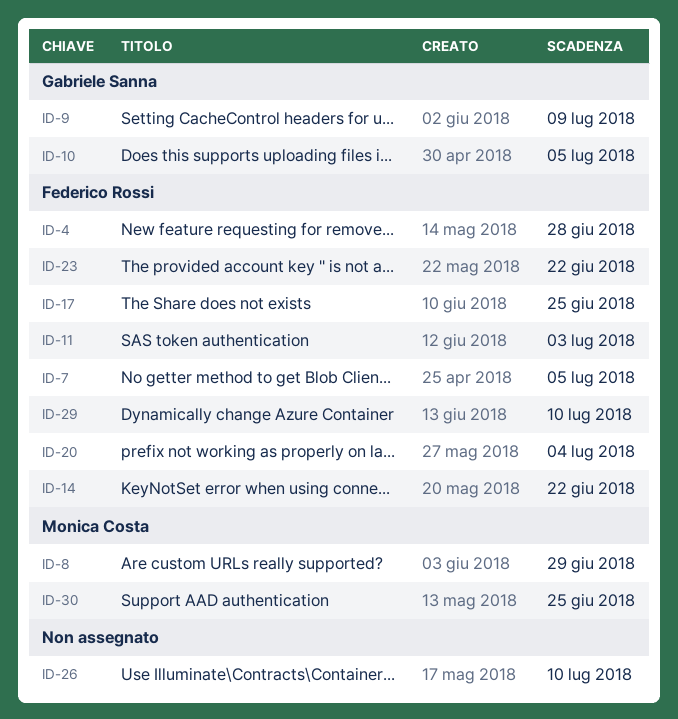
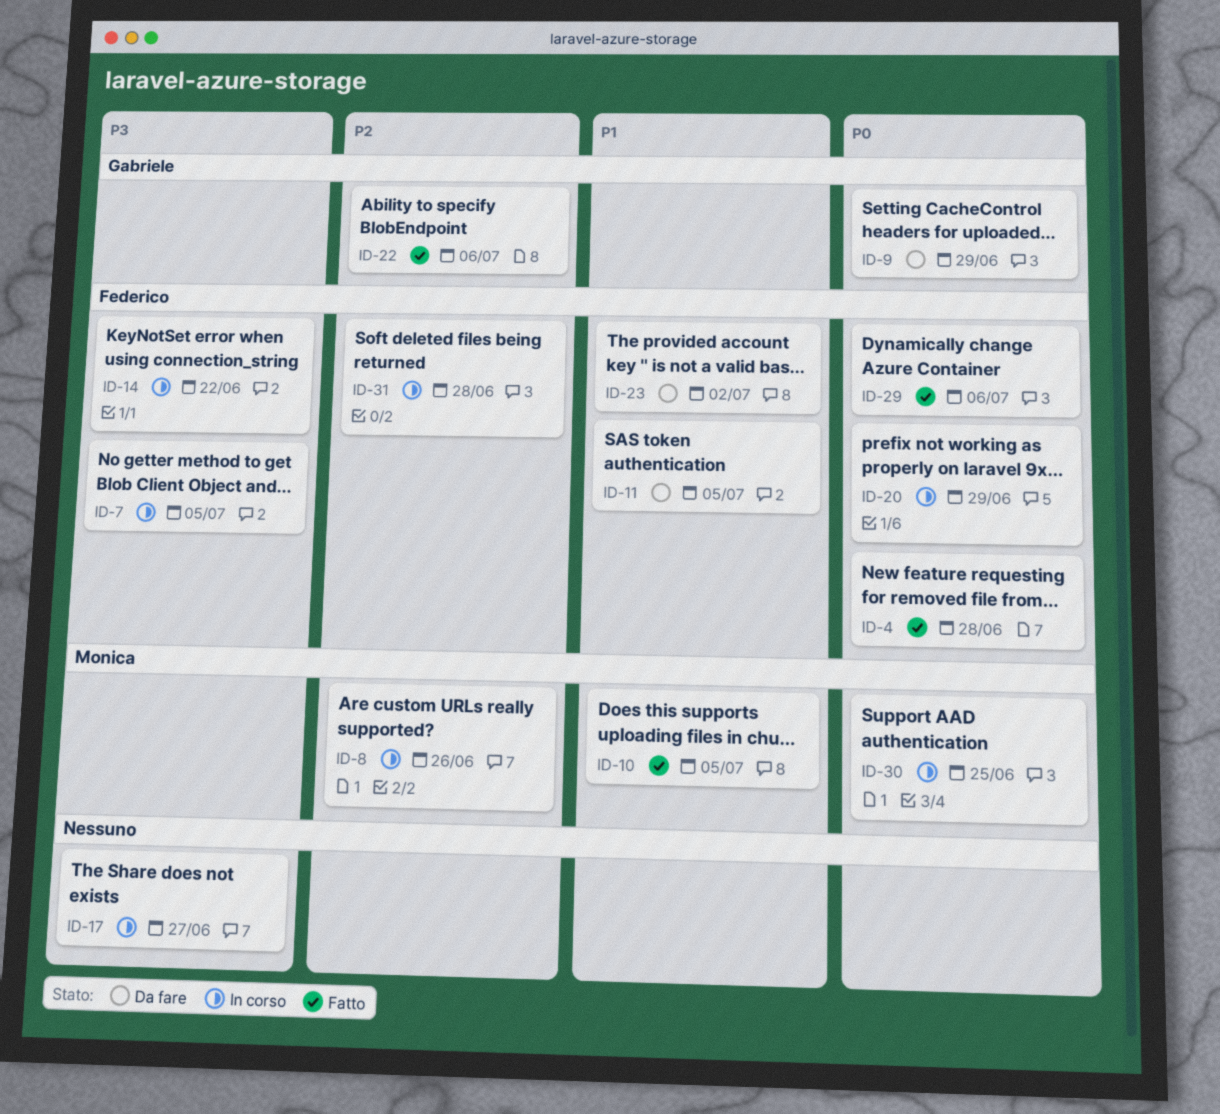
ID-8, due: Jun 29 -> Jun 26
ID-9, due: Jul 9 -> Jun 29
ID-10, owner: Gabriele Sanna -> Monica Costa
ID-11, due: Jul 3 -> Jul 5
ID-17, owner: Federico Rossi -> none
ID-17, due: Jun 25 -> Jun 27
ID-20, due: Jul 4 -> Jun 29
ID-22: none -> present
ID-23, due: Jun 22 -> Jul 2
ID-26: present -> none
ID-29, due: Jul 10 -> Jul 6
ID-31: none -> present

